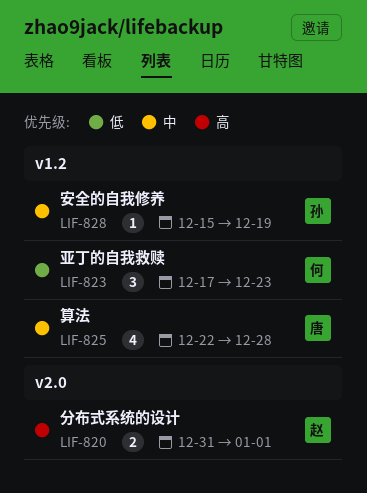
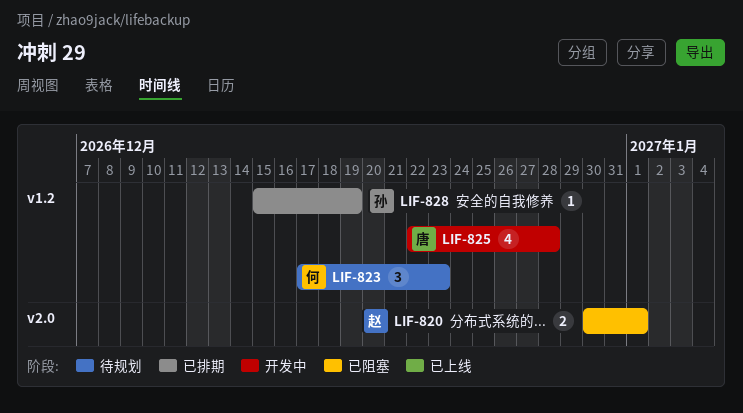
LIF-820, start: Dec 31 -> Dec 30

